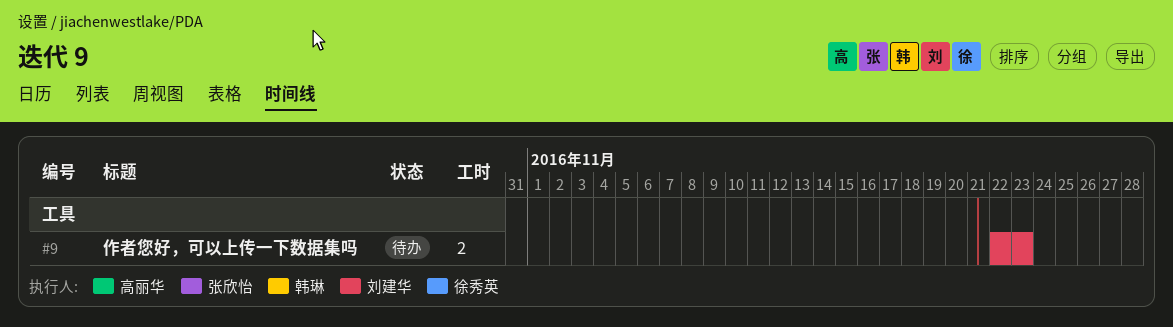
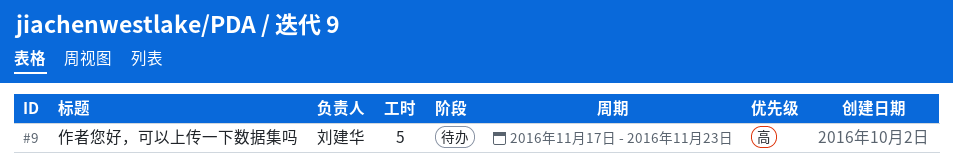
#9, estimate: 2 -> 5
#9, start: Nov 22 -> Nov 17

